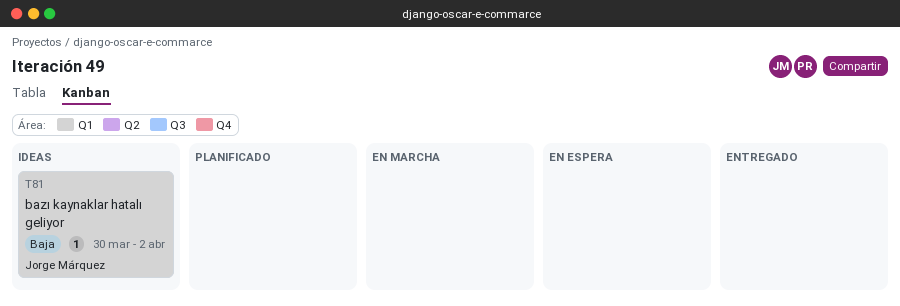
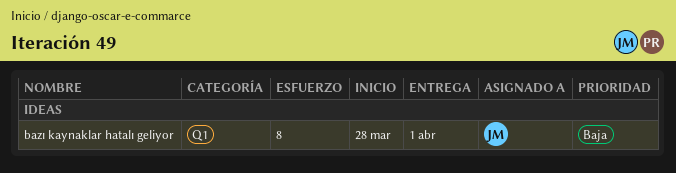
bazı kaynaklar hatalı geliyor, estimate: 1 -> 8
bazı kaynaklar hatalı geliyor, start: Mar 30 -> Mar 28
bazı kaynaklar hatalı geliyor, due: Apr 2 -> Apr 1

